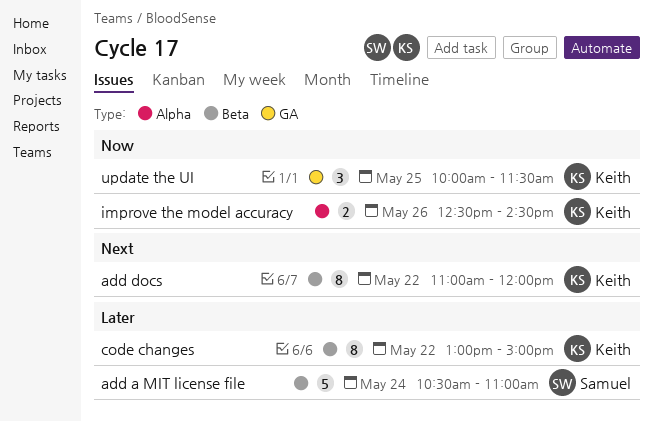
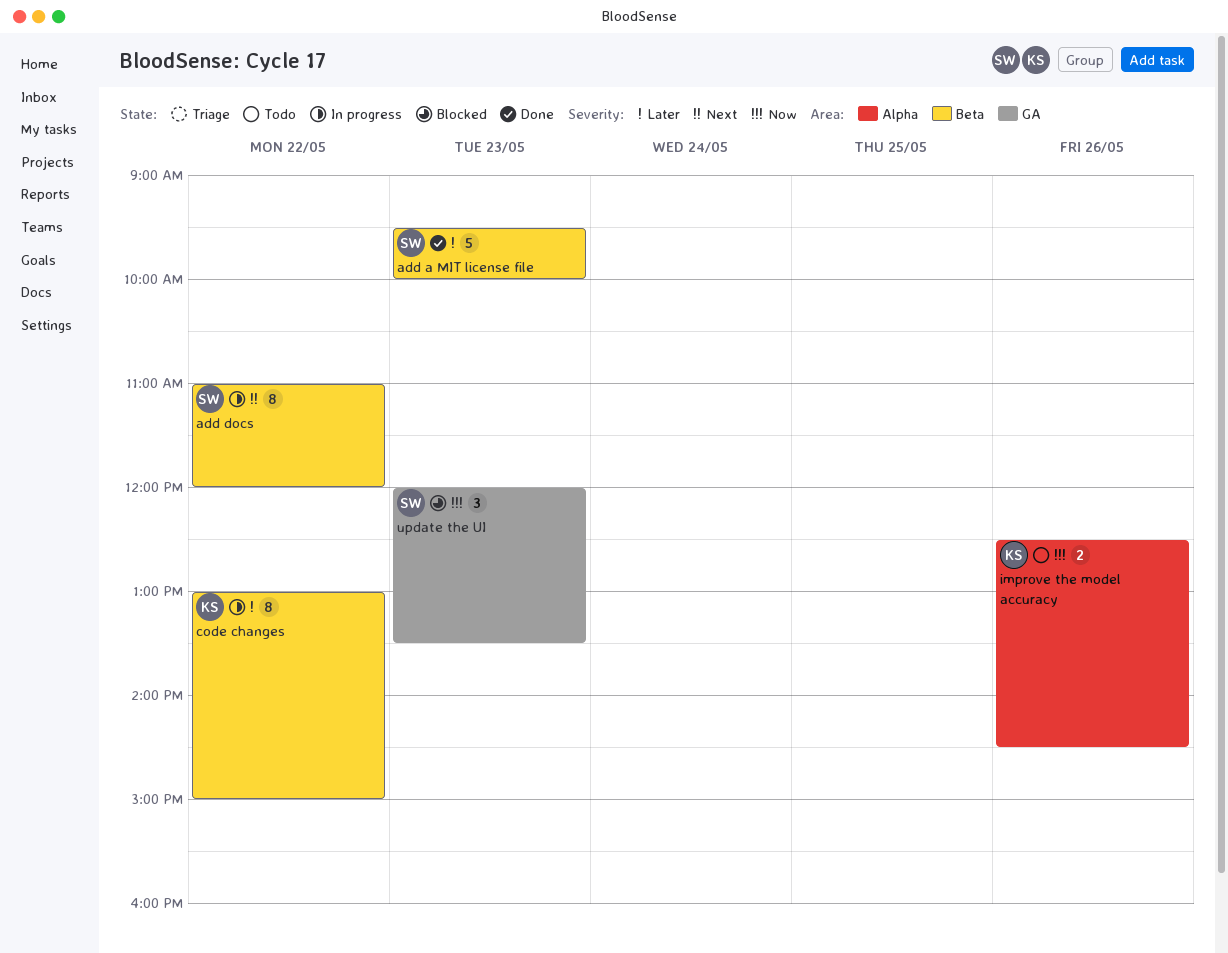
add a MIT license file, day: May 24 -> May 23
add a MIT license file, begins: 10:30 -> 09:30
add a MIT license file, ends: 11:00 -> 10:00
add docs, owner: Keith -> Samuel
update the UI, owner: Keith -> Samuel
update the UI, day: May 25 -> May 23
update the UI, begins: 10:00 -> 12:00
update the UI, ends: 11:30 -> 13:30

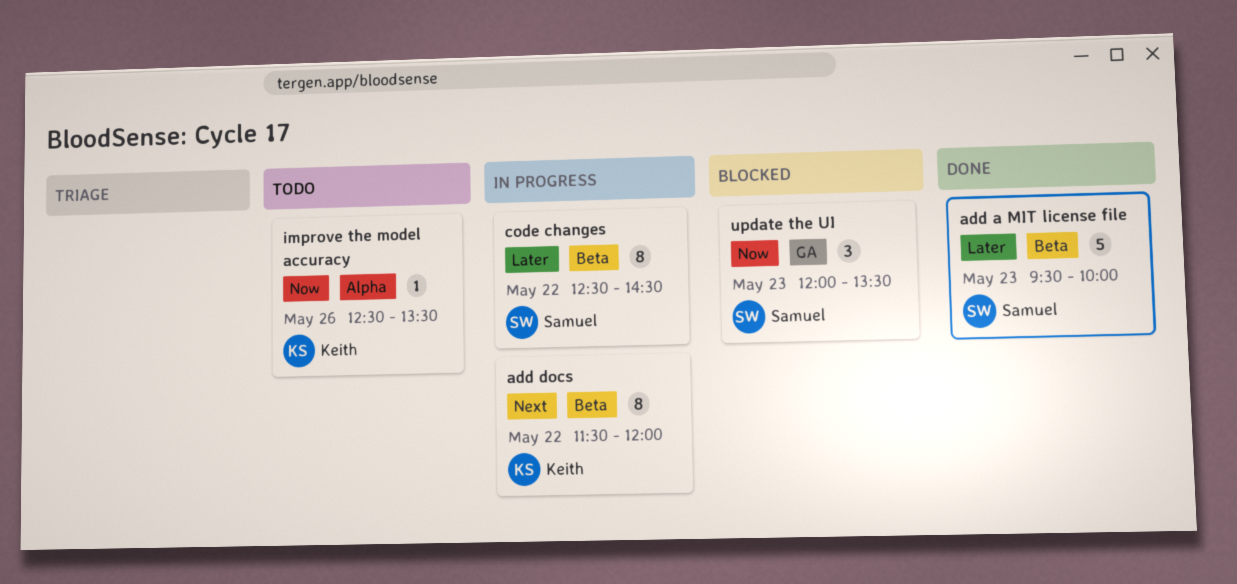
add docs, owner: Samuel -> Keith
add docs, begins: 11:00 -> 11:30
code changes, owner: Keith -> Samuel
code changes, begins: 13:00 -> 12:30
code changes, ends: 15:00 -> 14:30
improve the model accuracy, estimate: 2 -> 1
improve the model accuracy, ends: 14:30 -> 13:30

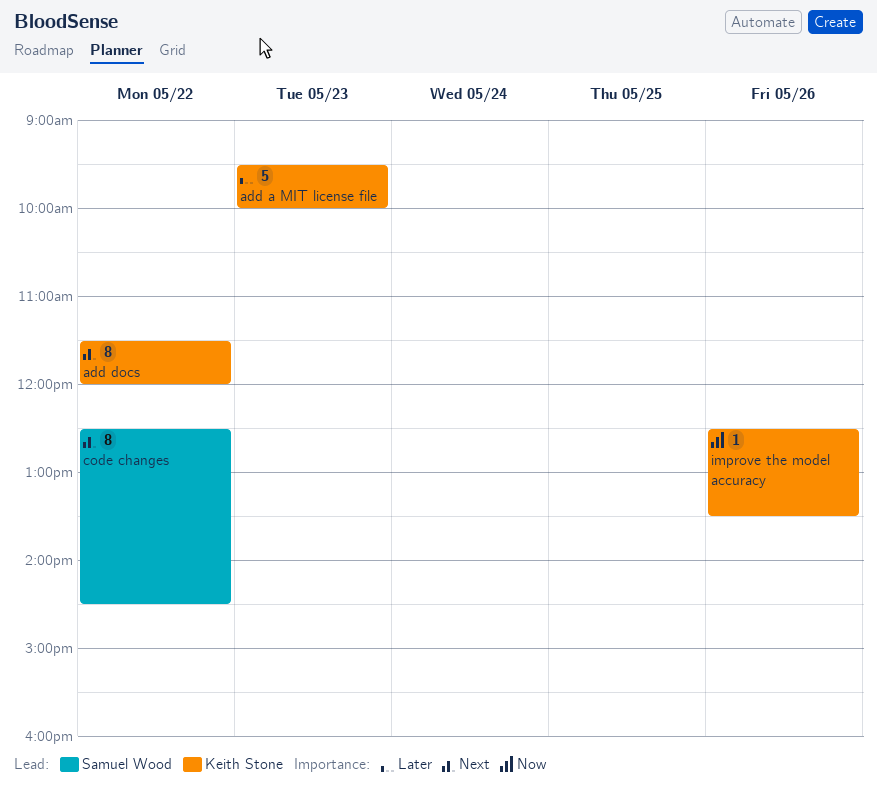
add a MIT license file, owner: Samuel Wood -> Keith Stone
code changes, priority: Later -> Next
update the UI: present -> none

